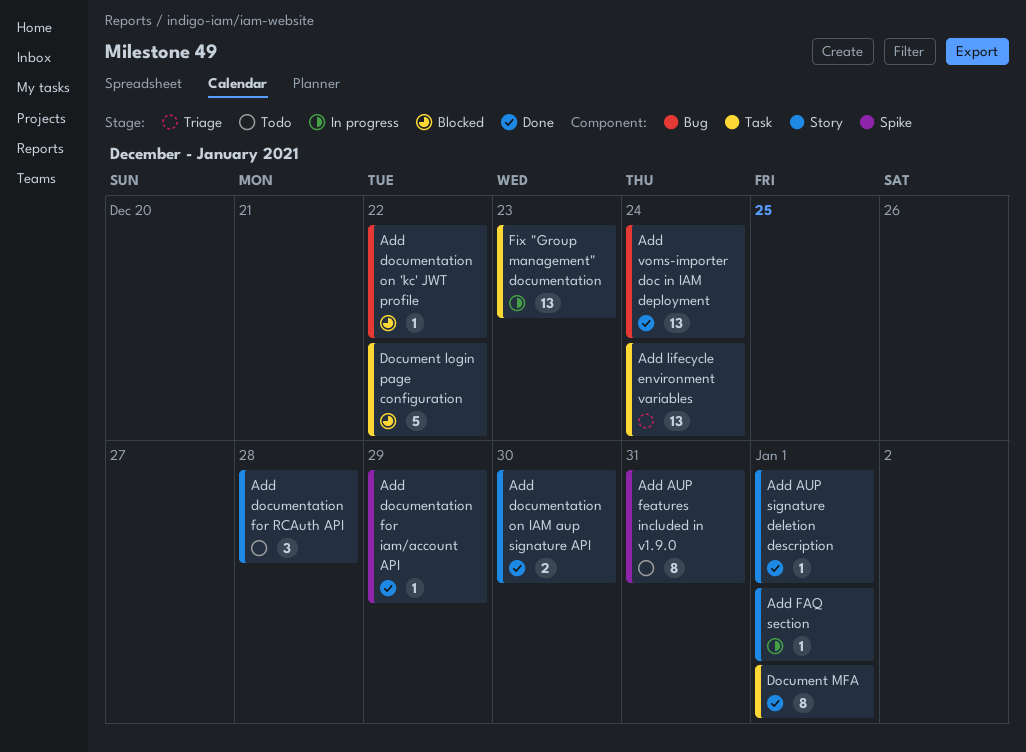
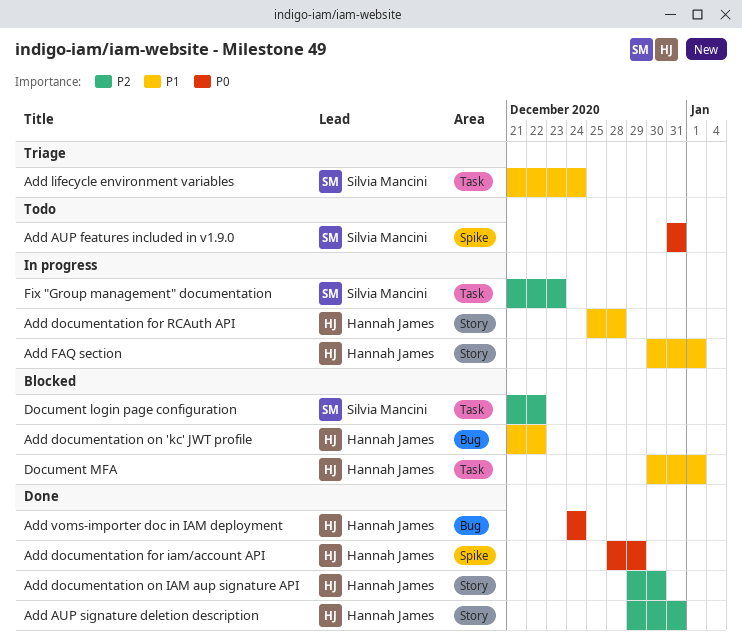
Add AUP signature deletion description, due: Jan 1 -> Dec 31
Add documentation for RCAuth API, status: Todo -> In progress
Document MFA, status: Done -> Blocked

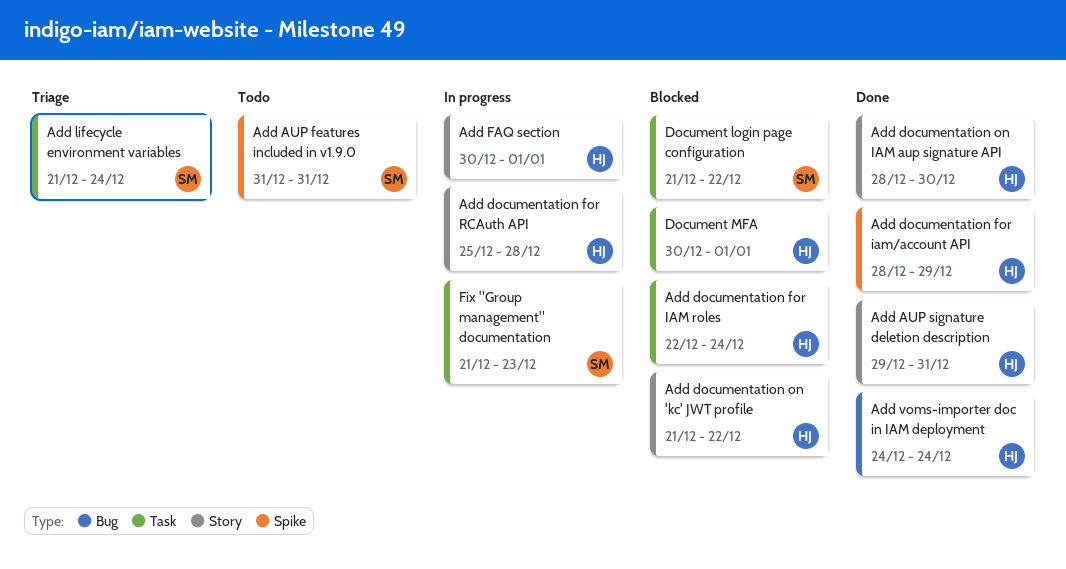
Add documentation for IAM roles: none -> present
Add documentation on 'kc' JWT profile, label: Bug -> Story
Add documentation on IAM aup signature API, start: Dec 29 -> Dec 28

